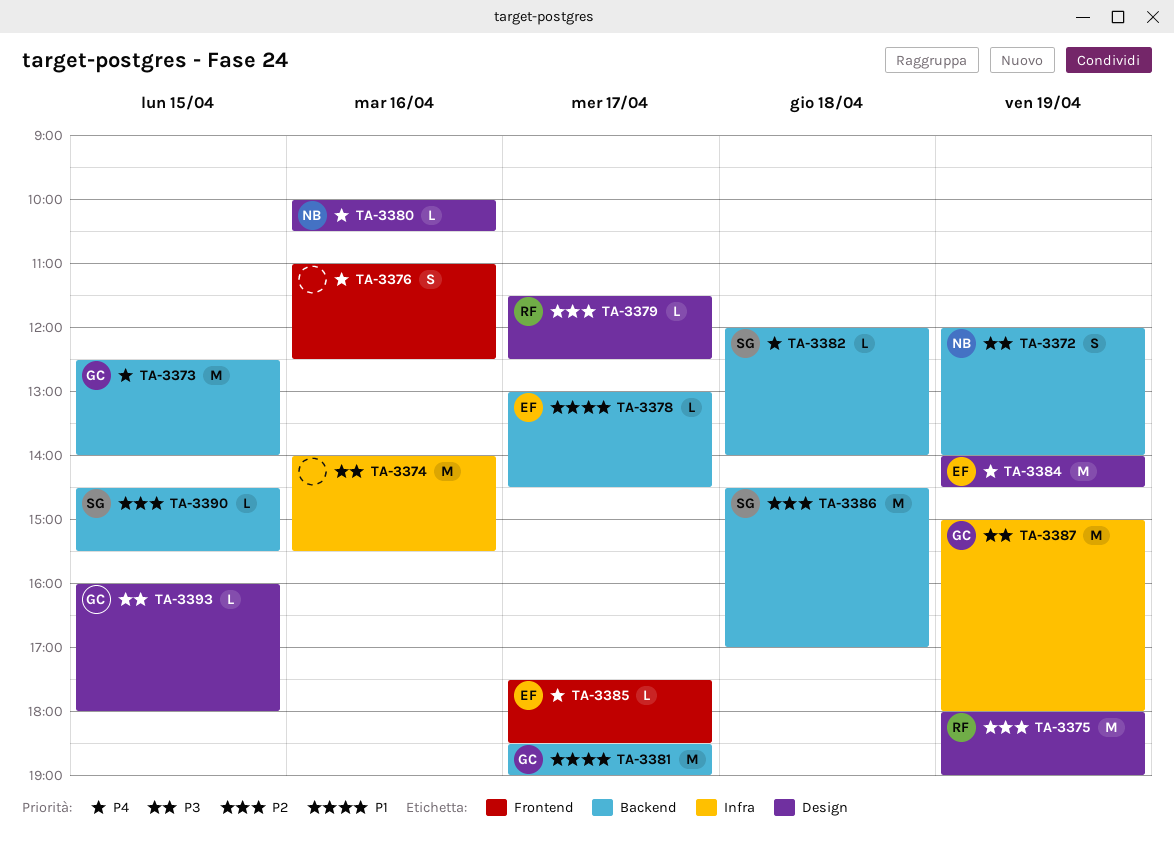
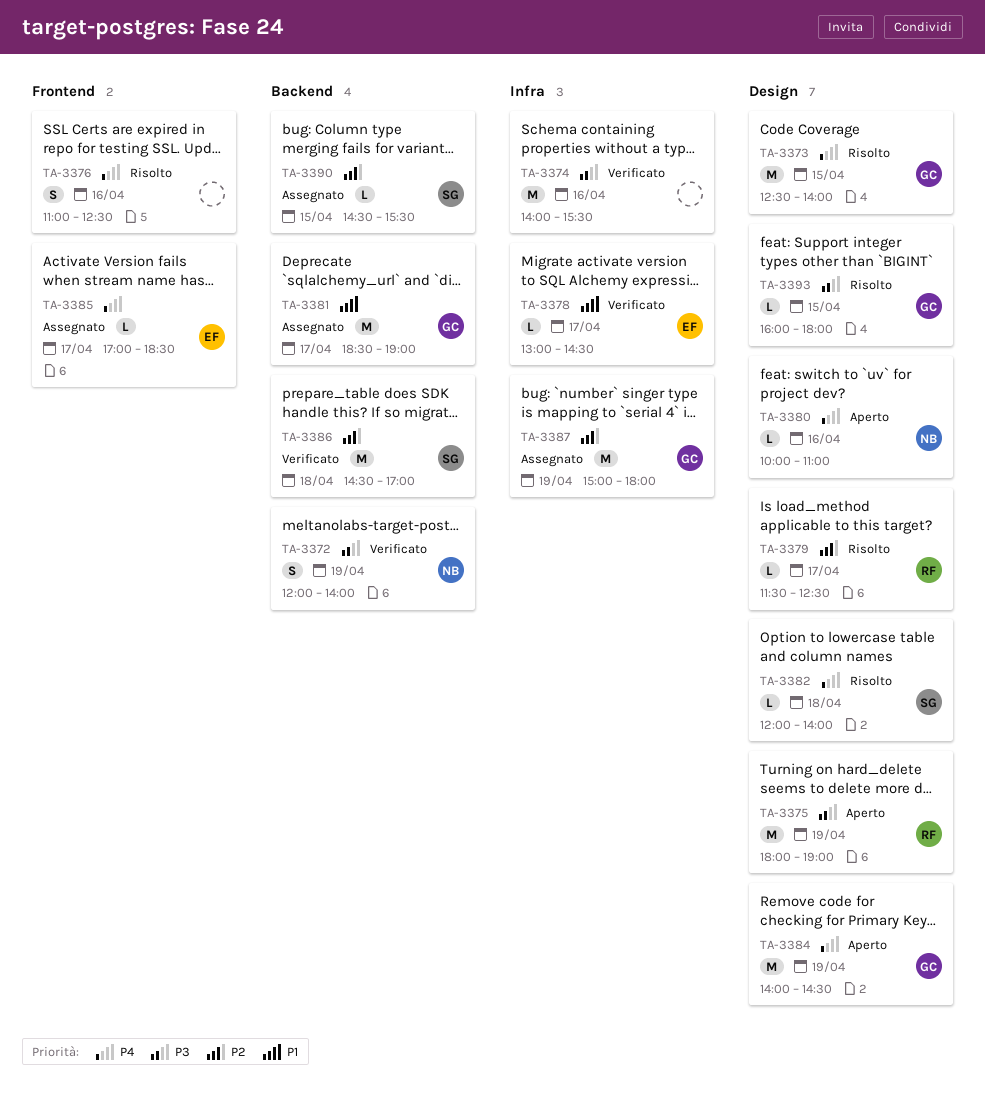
TA-3373, label: Backend -> Design
TA-3375, priority: P2 -> P3
TA-3378, label: Backend -> Infra
TA-3380, ends: 10:30 -> 11:00
TA-3382, label: Backend -> Design
TA-3384, owner: EF -> GC
TA-3385, begins: 17:30 -> 17:00
TA-3387, priority: P3 -> P2

